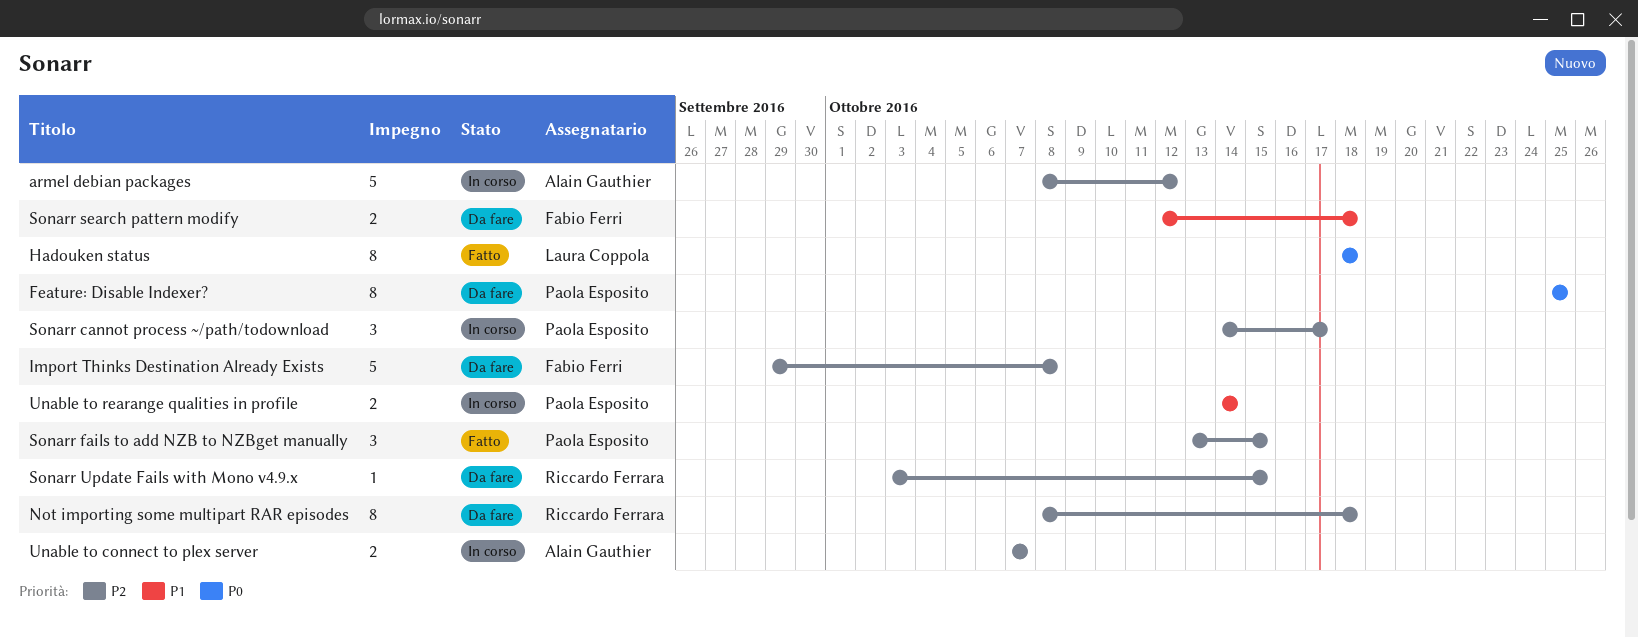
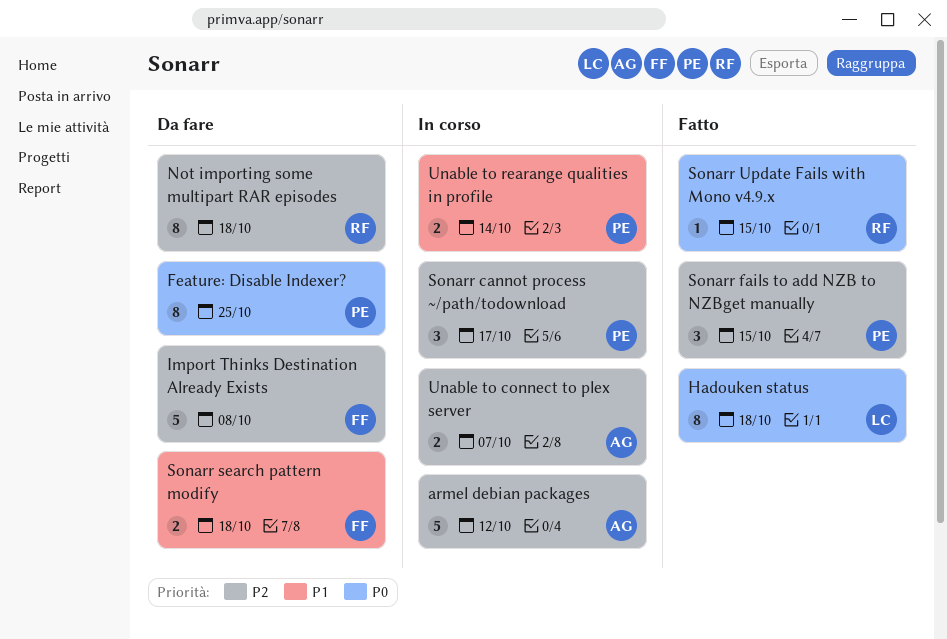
Sonarr Update Fails with Mono v4.9.x, status: Da fare -> Fatto
Sonarr Update Fails with Mono v4.9.x, priority: P2 -> P0

